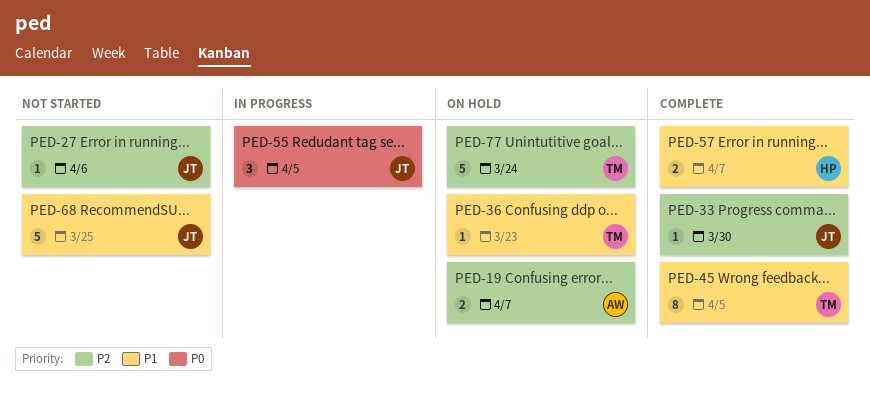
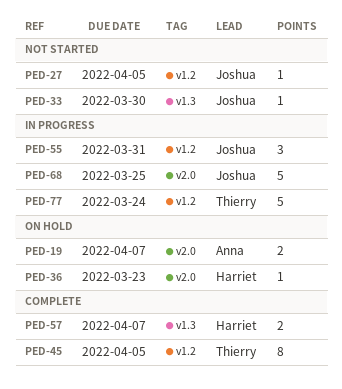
PED-27, due: Apr 6 -> Apr 5
PED-33, status: Complete -> Not started
PED-36, owner: Thierry -> Harriet
PED-55, due: Apr 5 -> Mar 31
PED-68, status: Not started -> In progress
PED-77, status: On hold -> In progress

